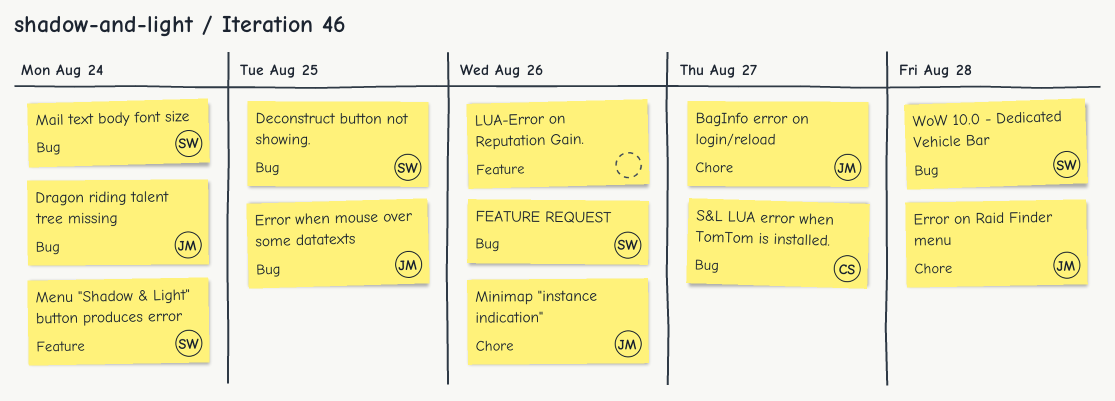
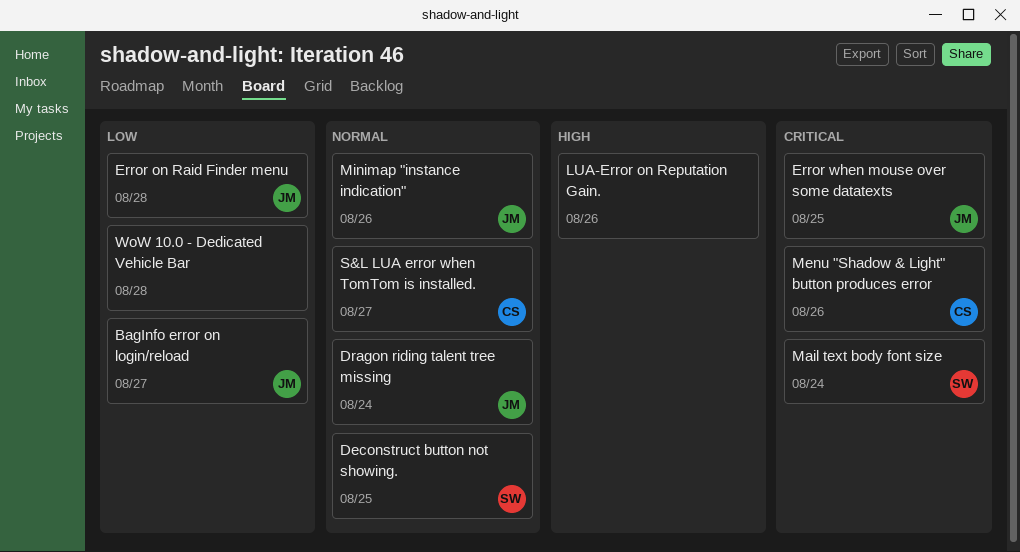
FEATURE REQUEST: present -> none
Menu "Shadow & Light" button produces error, owner: SW -> CS
Menu "Shadow & Light" button produces error, due: Aug 24 -> Aug 26
WoW 10.0 - Dedicated Vehicle Bar, owner: SW -> none

